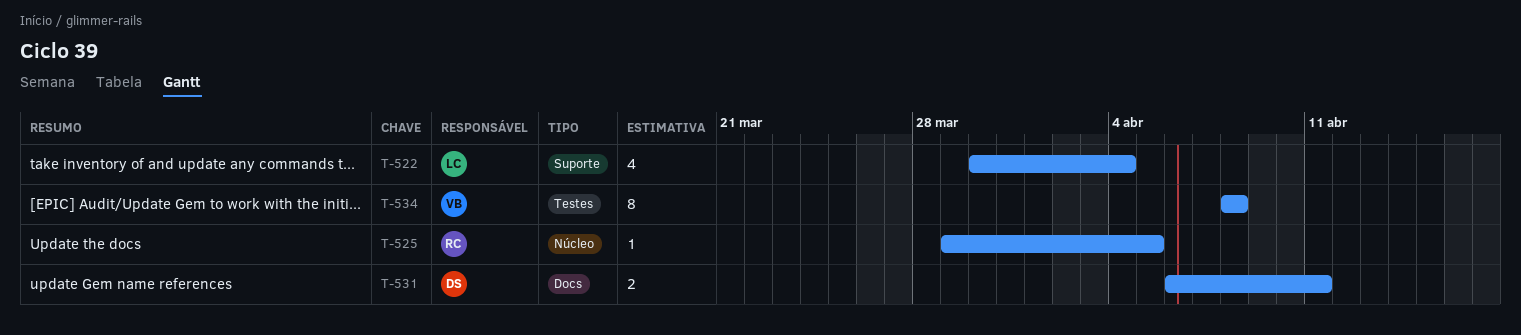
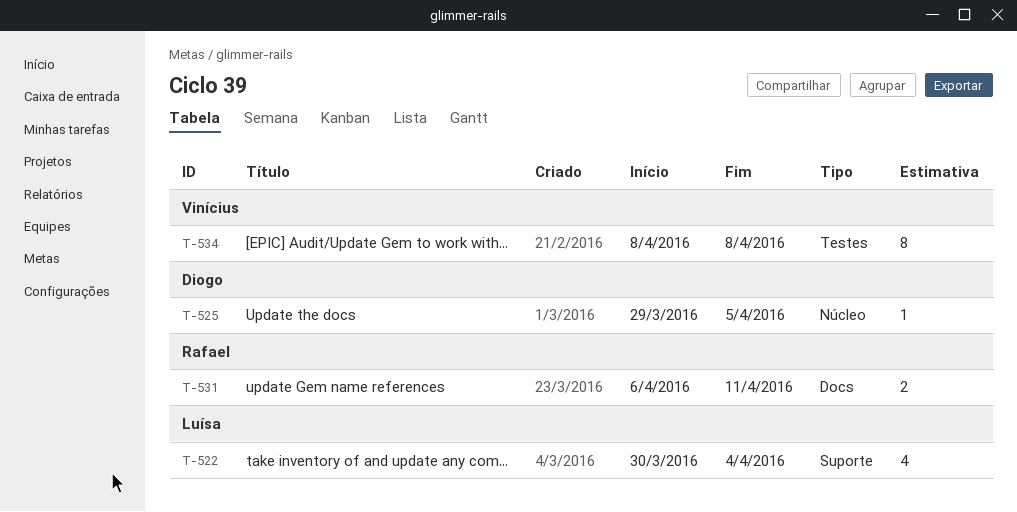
T-525, owner: Rafael -> Diogo
T-531, owner: Diogo -> Rafael

